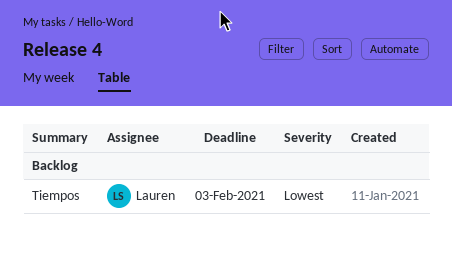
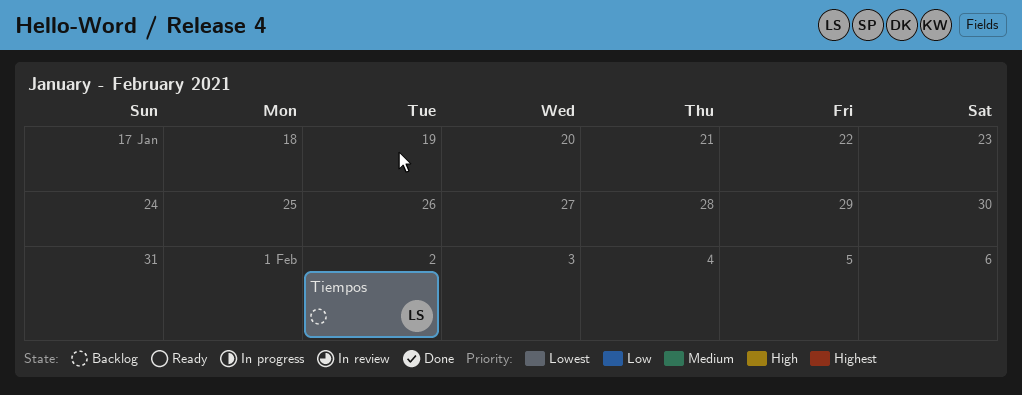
Tiempos, due: Feb 3 -> Feb 2

